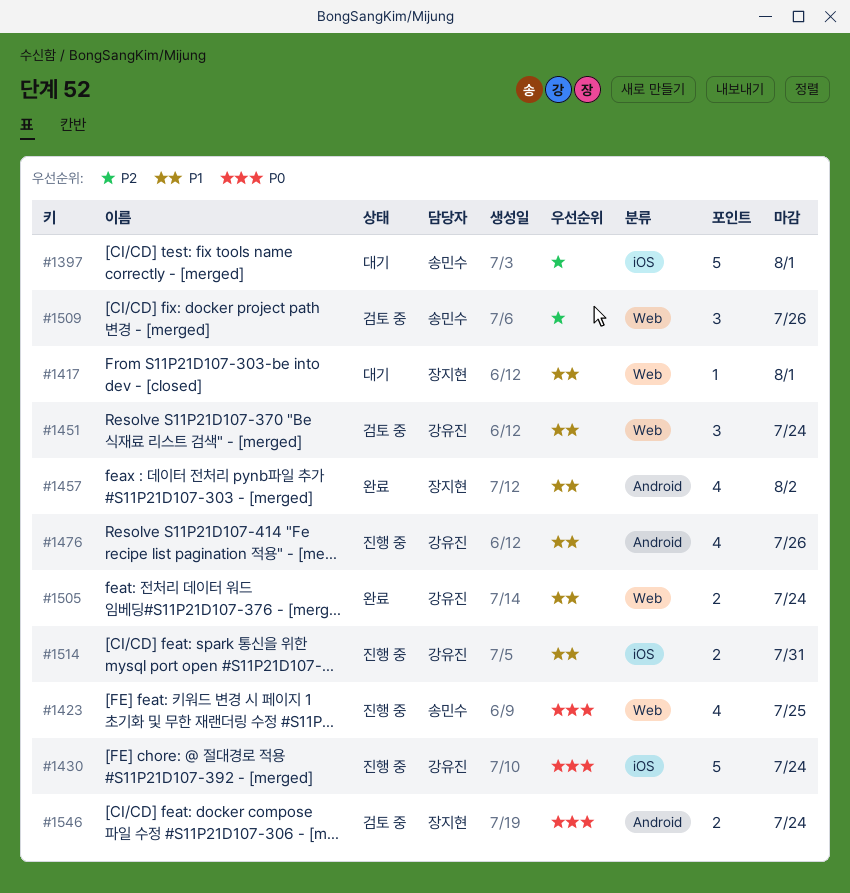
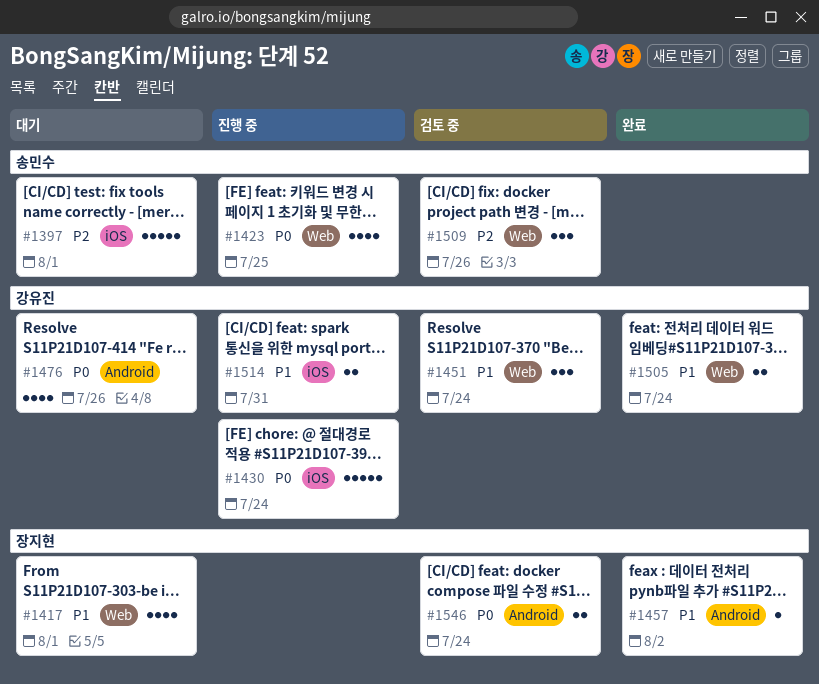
#1417, estimate: 1 -> 4
#1457, estimate: 4 -> 1
#1476, status: 진행 중 -> 대기
#1476, priority: P1 -> P0

